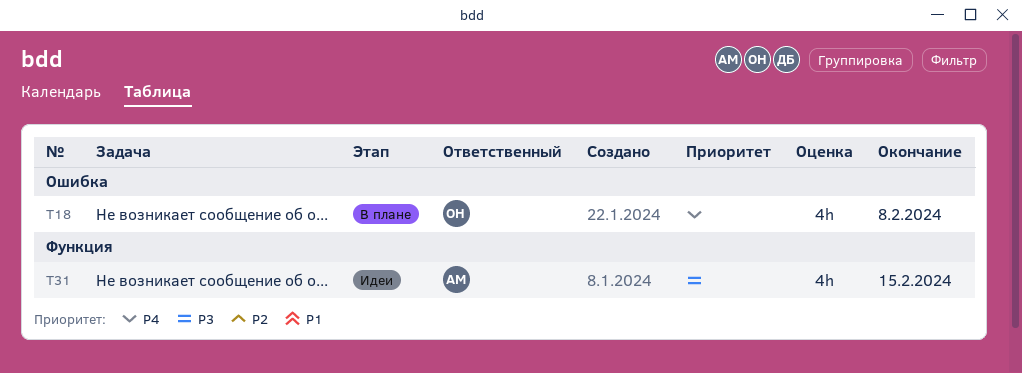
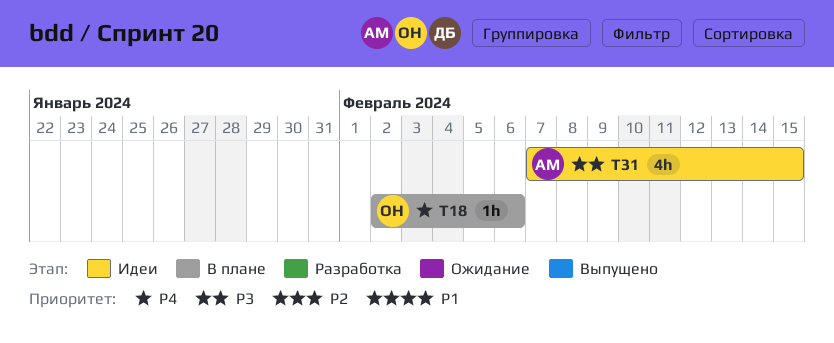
T18, estimate: 4h -> 1h
T18, due: Feb 8 -> Feb 6

